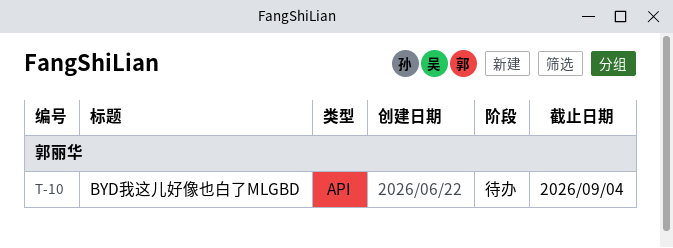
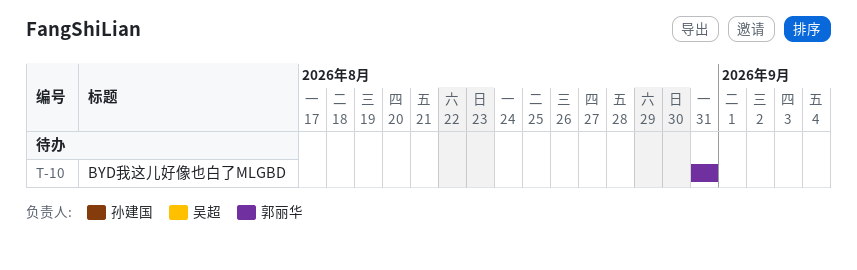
T-10, due: Sep 4 -> Aug 31

